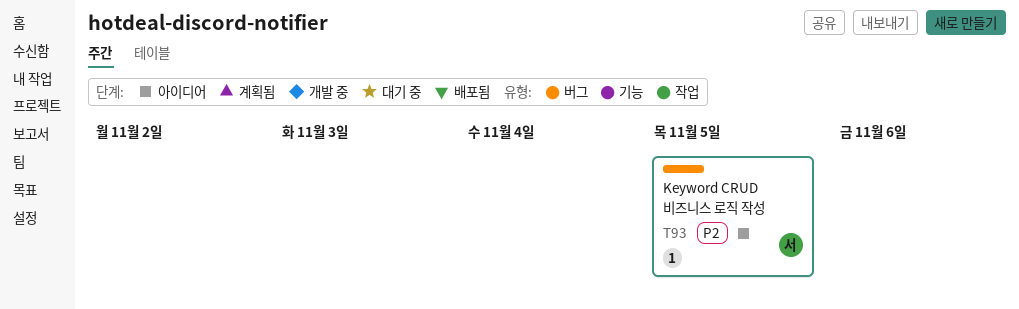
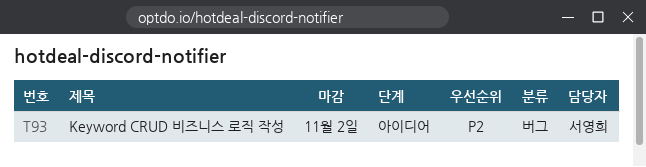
T93, due: Nov 5 -> Nov 2

